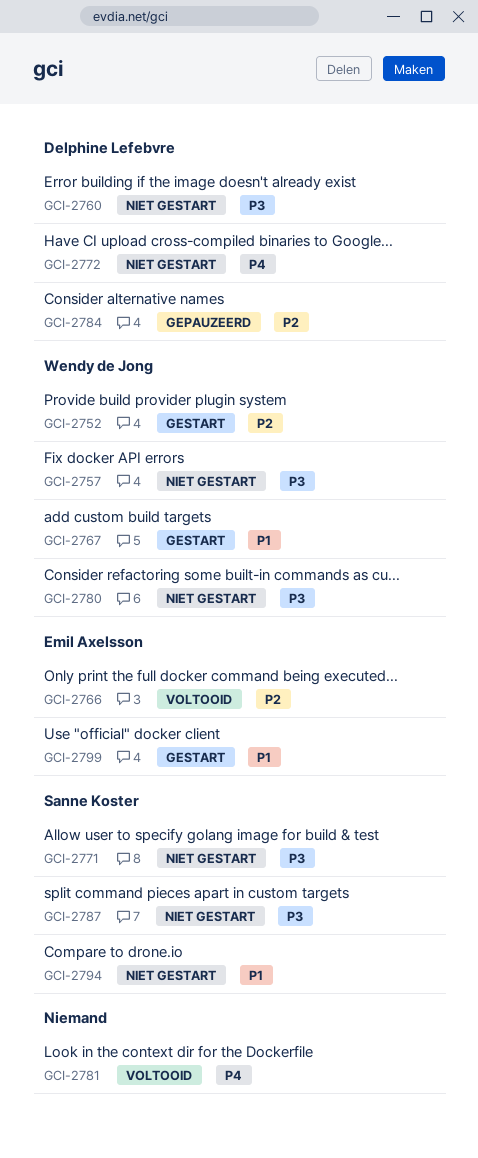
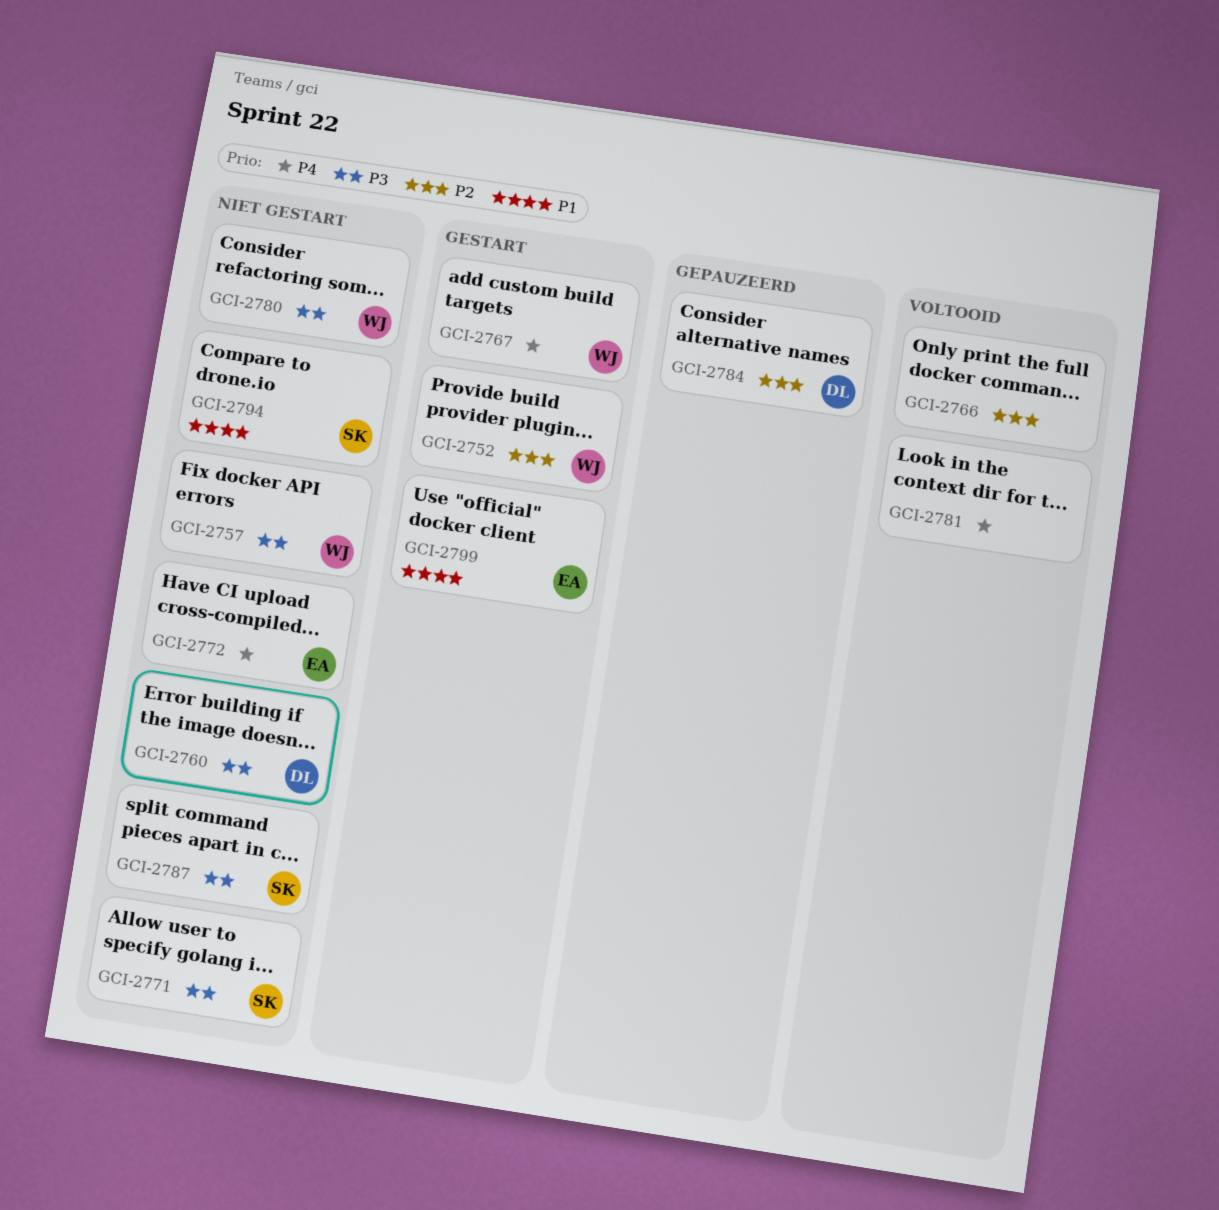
GCI-2766, owner: Emil Axelsson -> none
GCI-2767, priority: P1 -> P4
GCI-2772, owner: Delphine Lefebvre -> Emil Axelsson

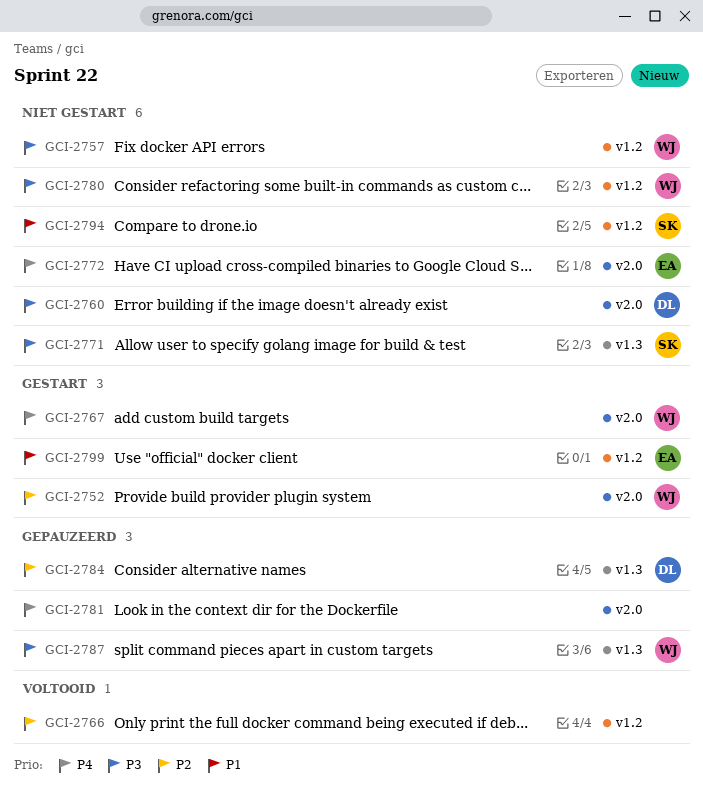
GCI-2781, status: Voltooid -> Gepauzeerd
GCI-2787, status: Niet gestart -> Gepauzeerd
GCI-2787, owner: SK -> WJ

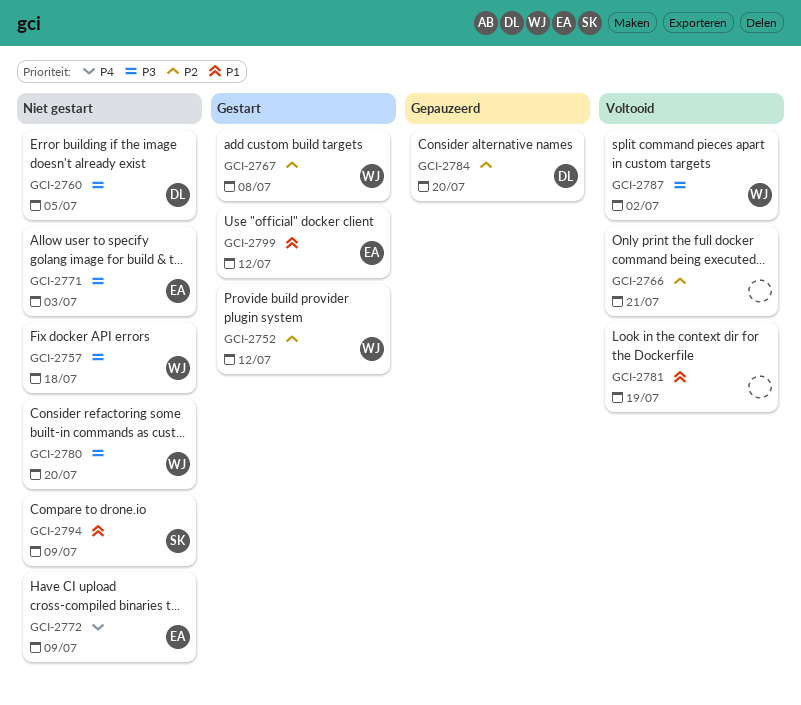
GCI-2767, priority: P4 -> P2
GCI-2771, owner: SK -> EA
GCI-2781, status: Gepauzeerd -> Voltooid
GCI-2781, priority: P4 -> P1
GCI-2787, status: Gepauzeerd -> Voltooid

